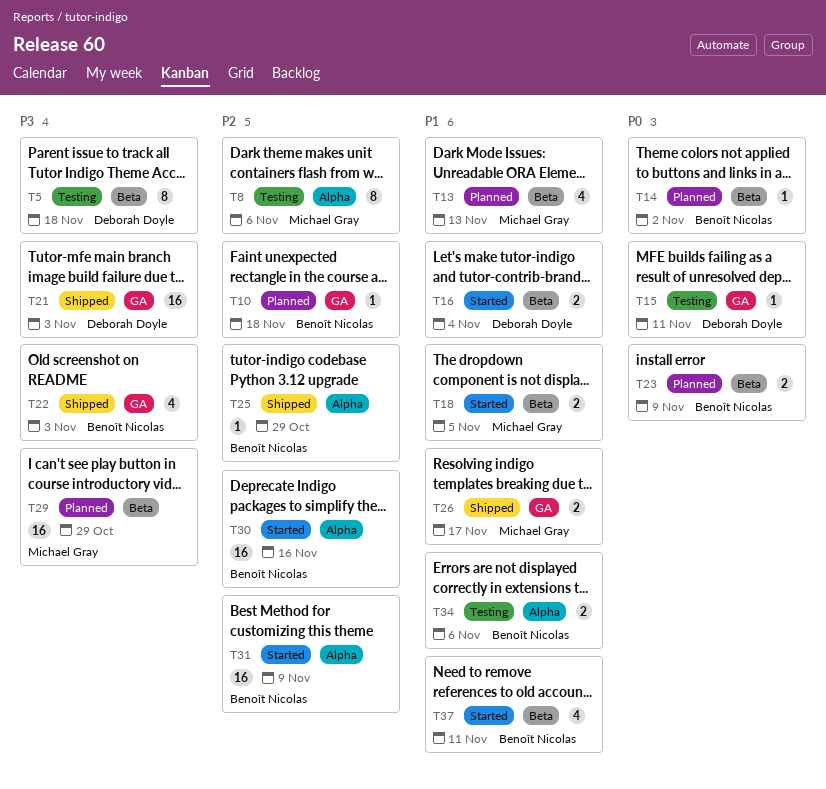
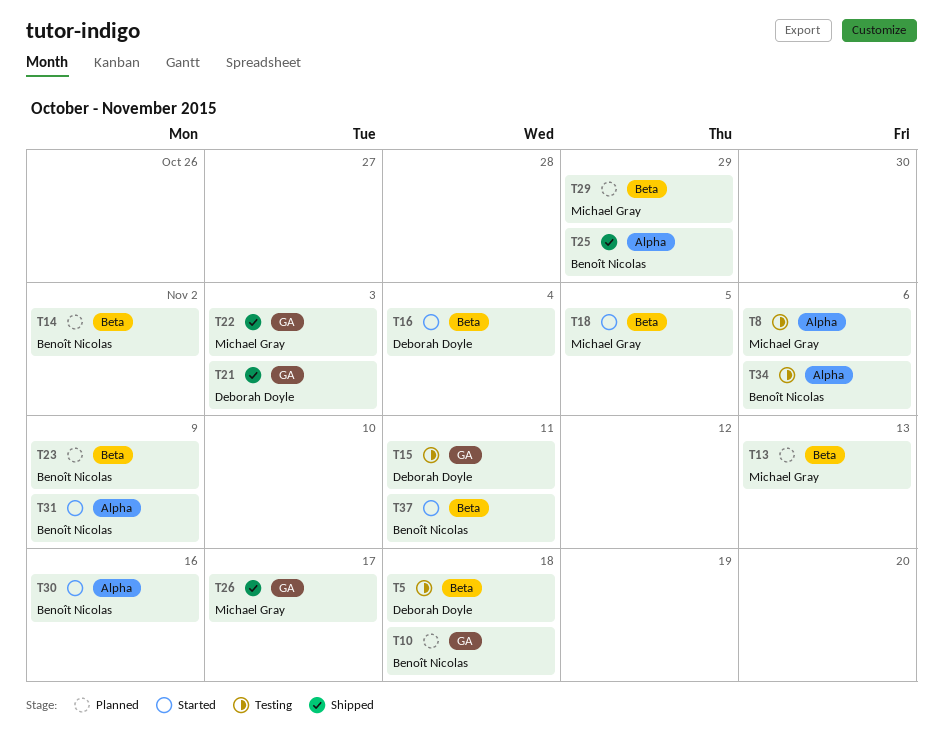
T22, owner: Benoît Nicolas -> Michael Gray

